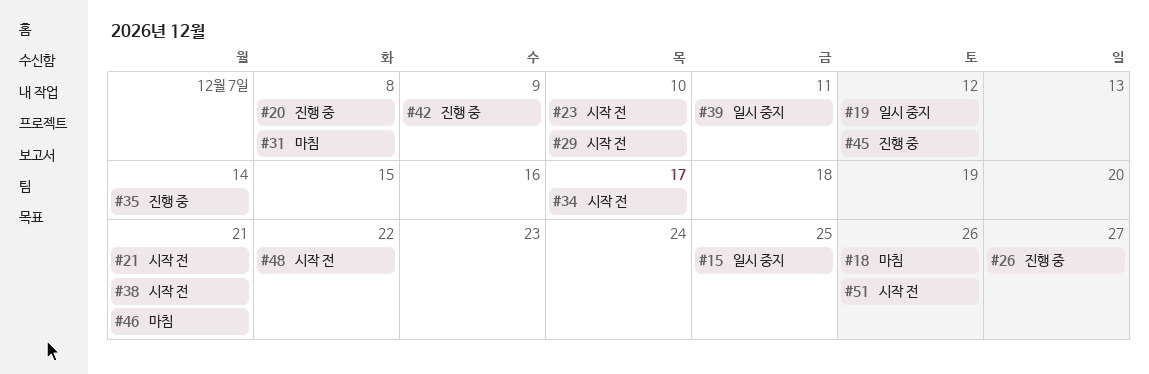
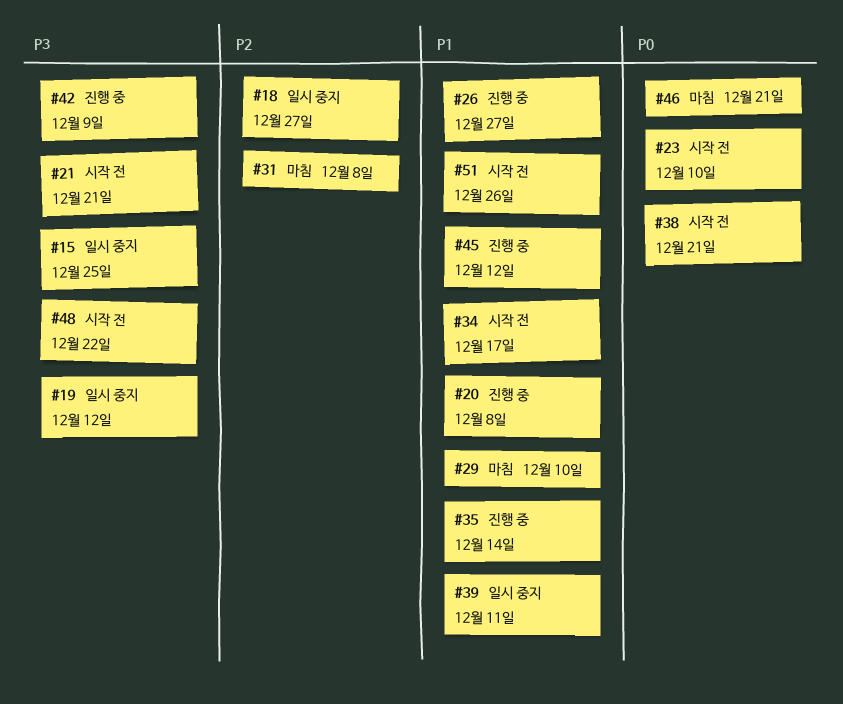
#18, status: 마침 -> 일시 중지
#18, due: Dec 26 -> Dec 27
#29, status: 시작 전 -> 마침

